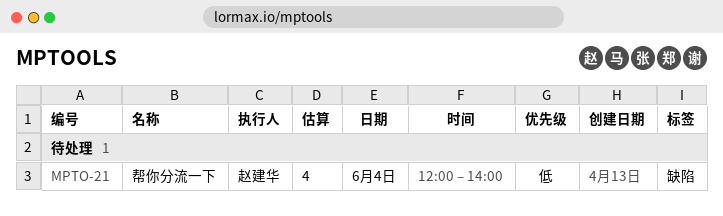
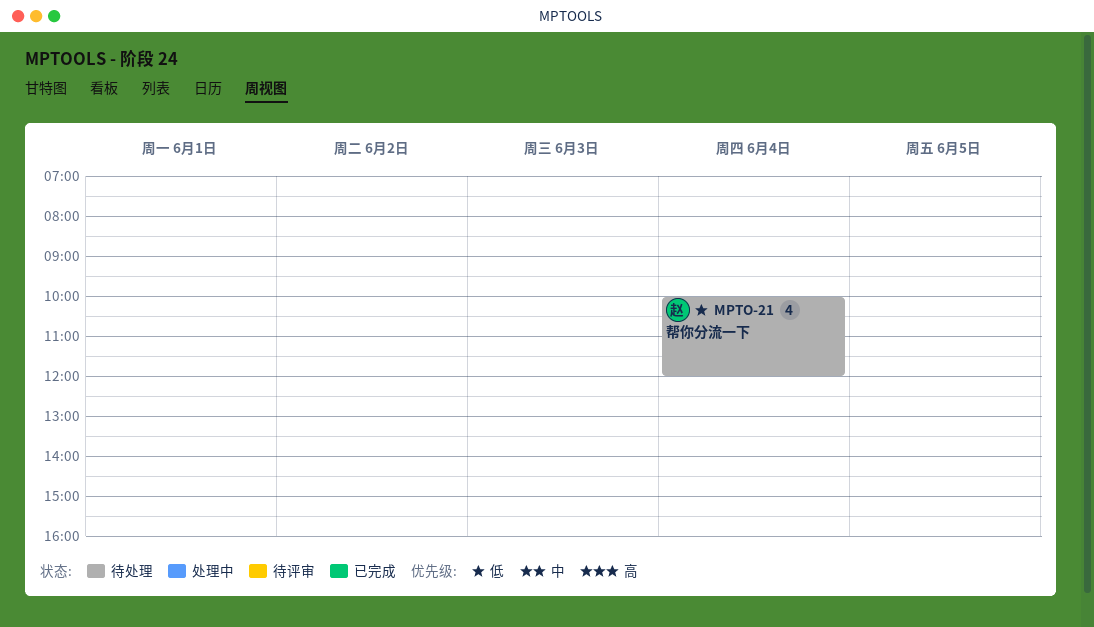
MPTO-21, begins: 12:00 -> 10:00
MPTO-21, ends: 14:00 -> 12:00

